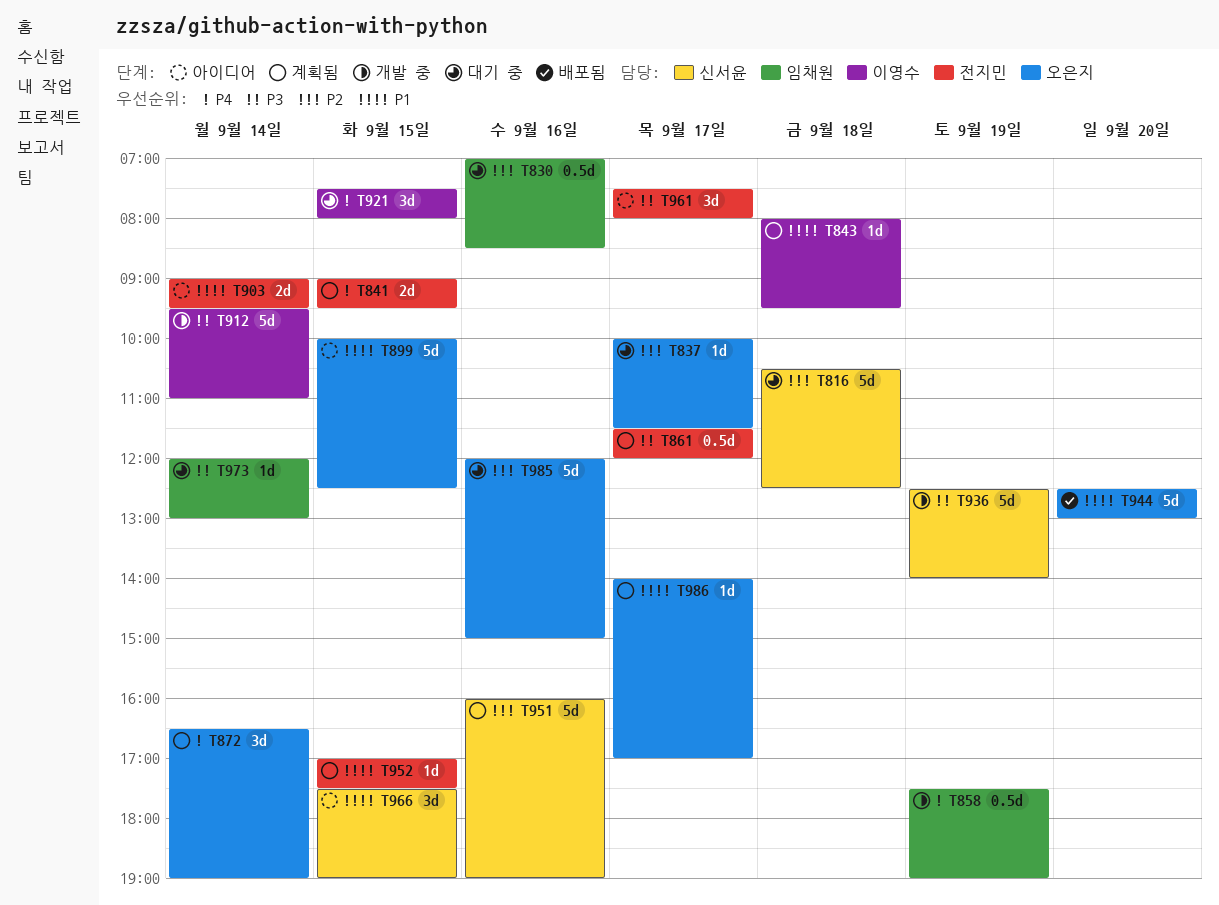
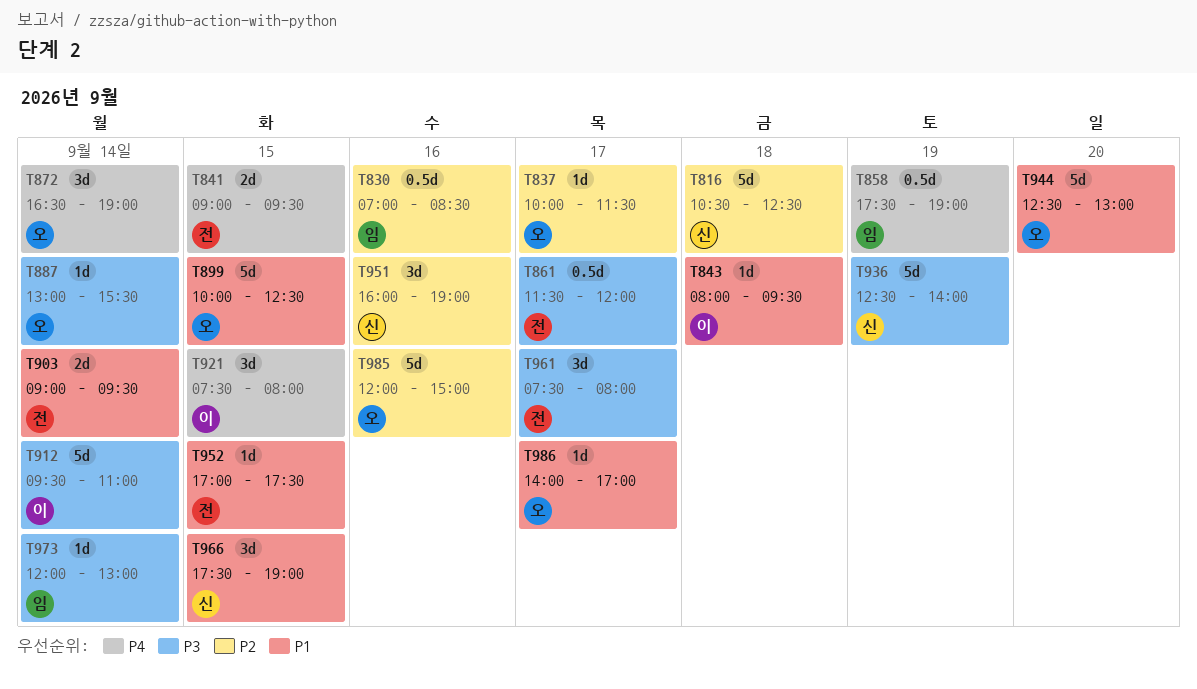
T887: none -> present
T951, estimate: 5d -> 3d

